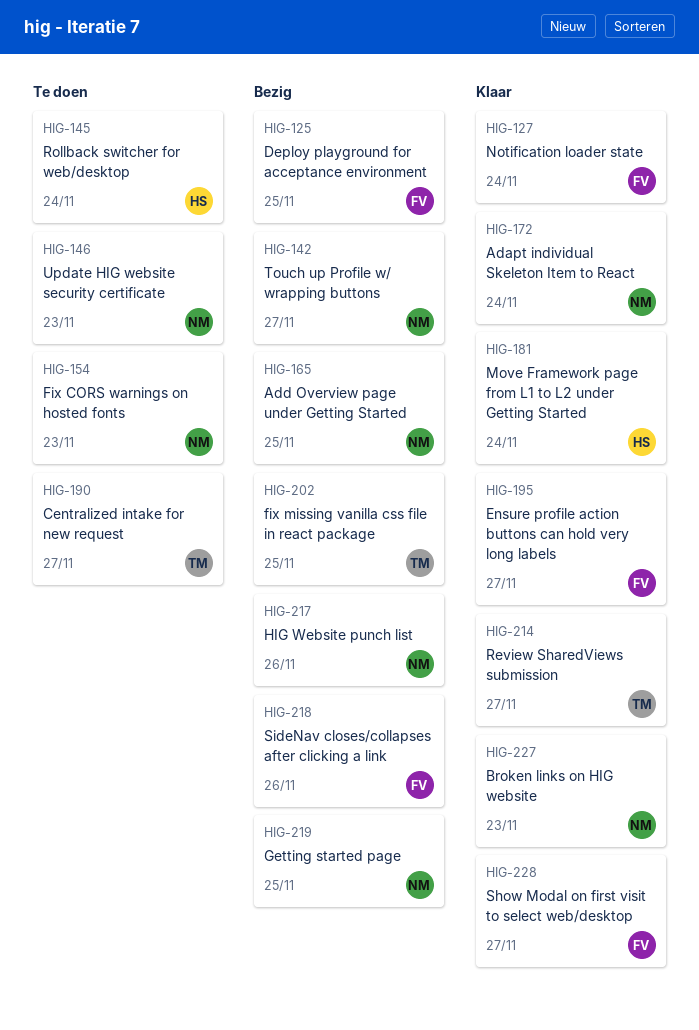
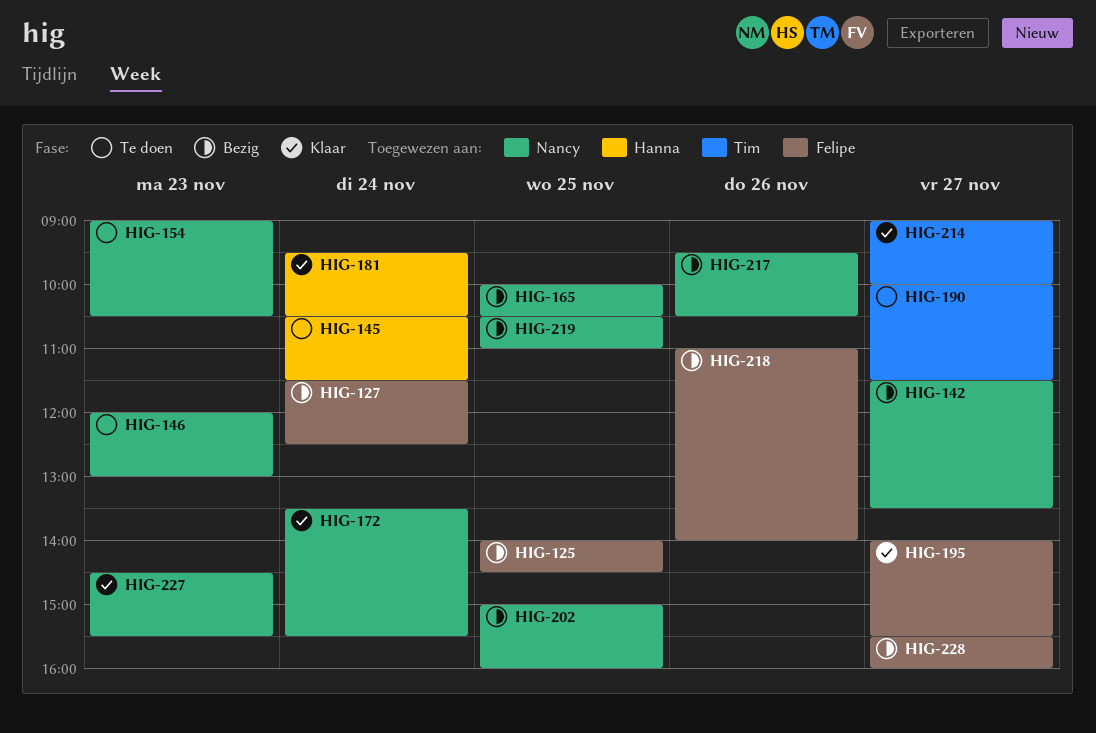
HIG-127, status: Klaar -> Bezig
HIG-202, owner: Tim -> Nancy
HIG-228, status: Klaar -> Bezig

